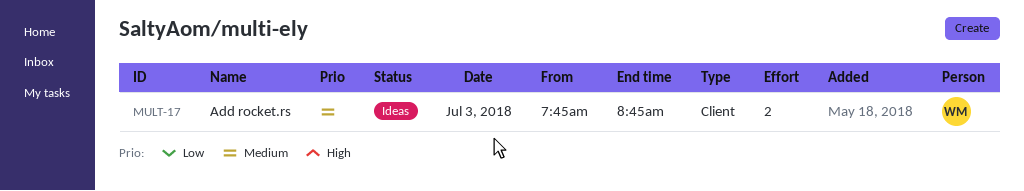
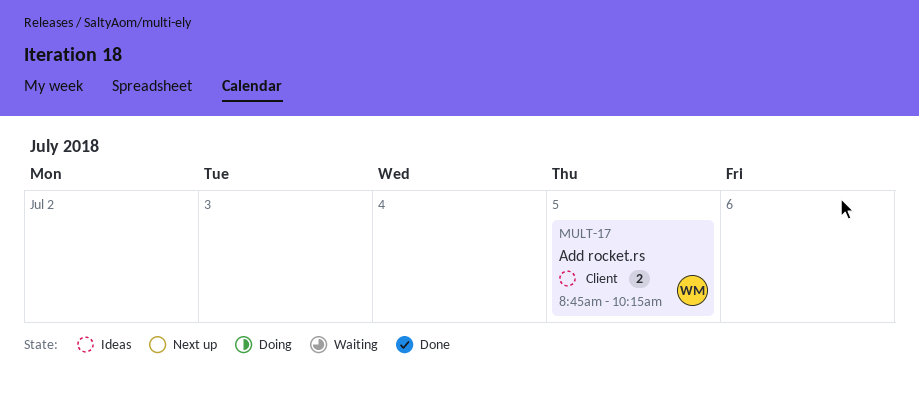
MULT-17, day: Jul 3 -> Jul 5
MULT-17, begins: 07:45 -> 08:45
MULT-17, ends: 08:45 -> 10:15

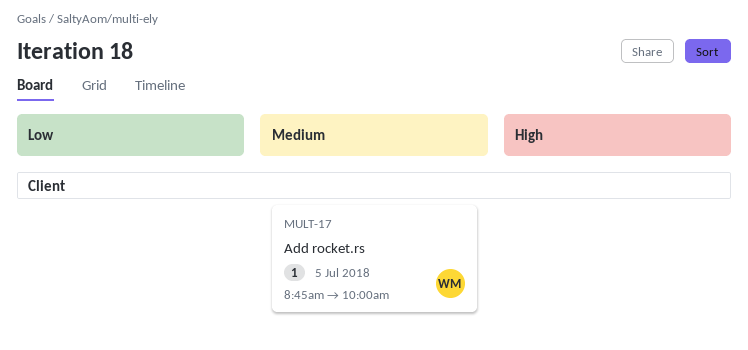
MULT-17, estimate: 2 -> 1
MULT-17, ends: 10:15 -> 10:00

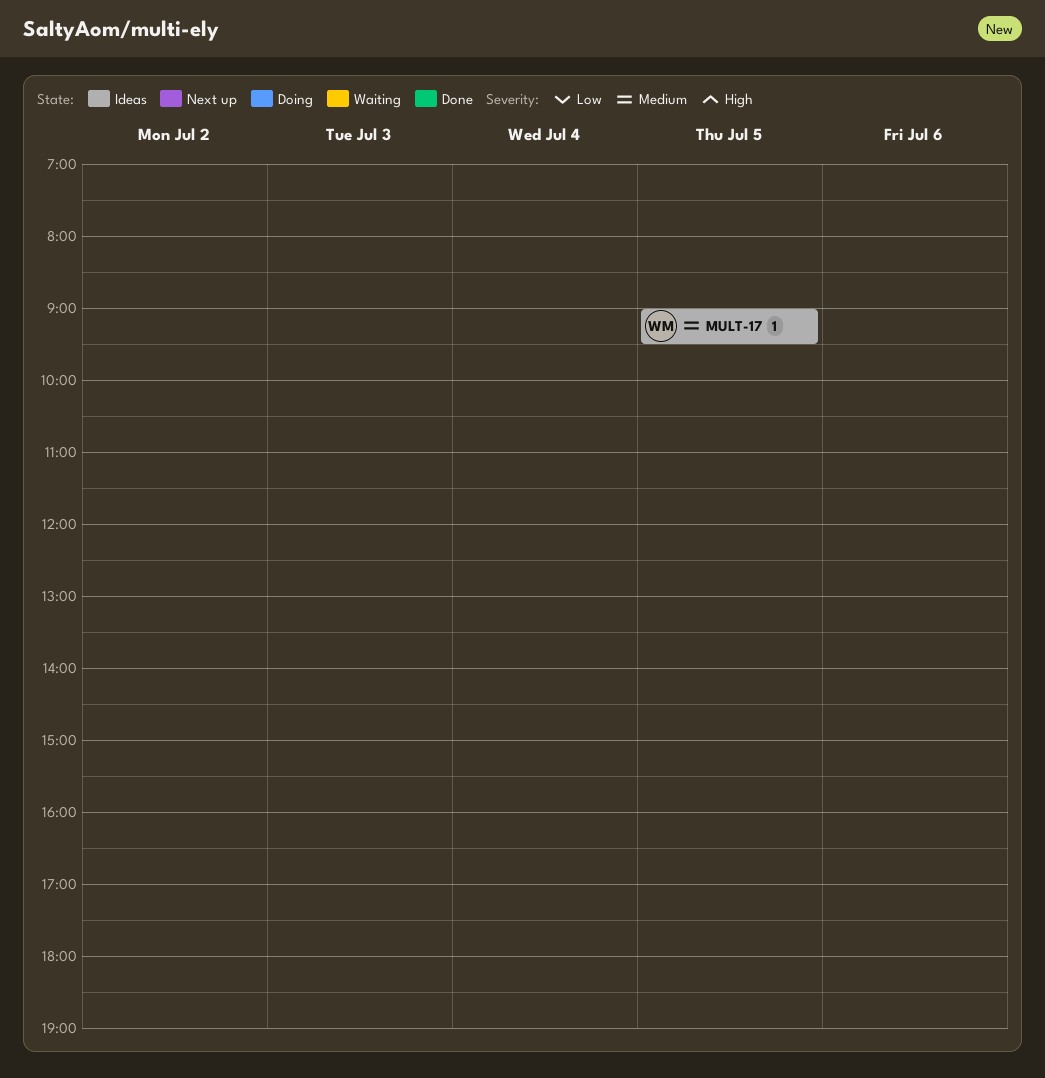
MULT-17, begins: 08:45 -> 09:00
MULT-17, ends: 10:00 -> 09:30

